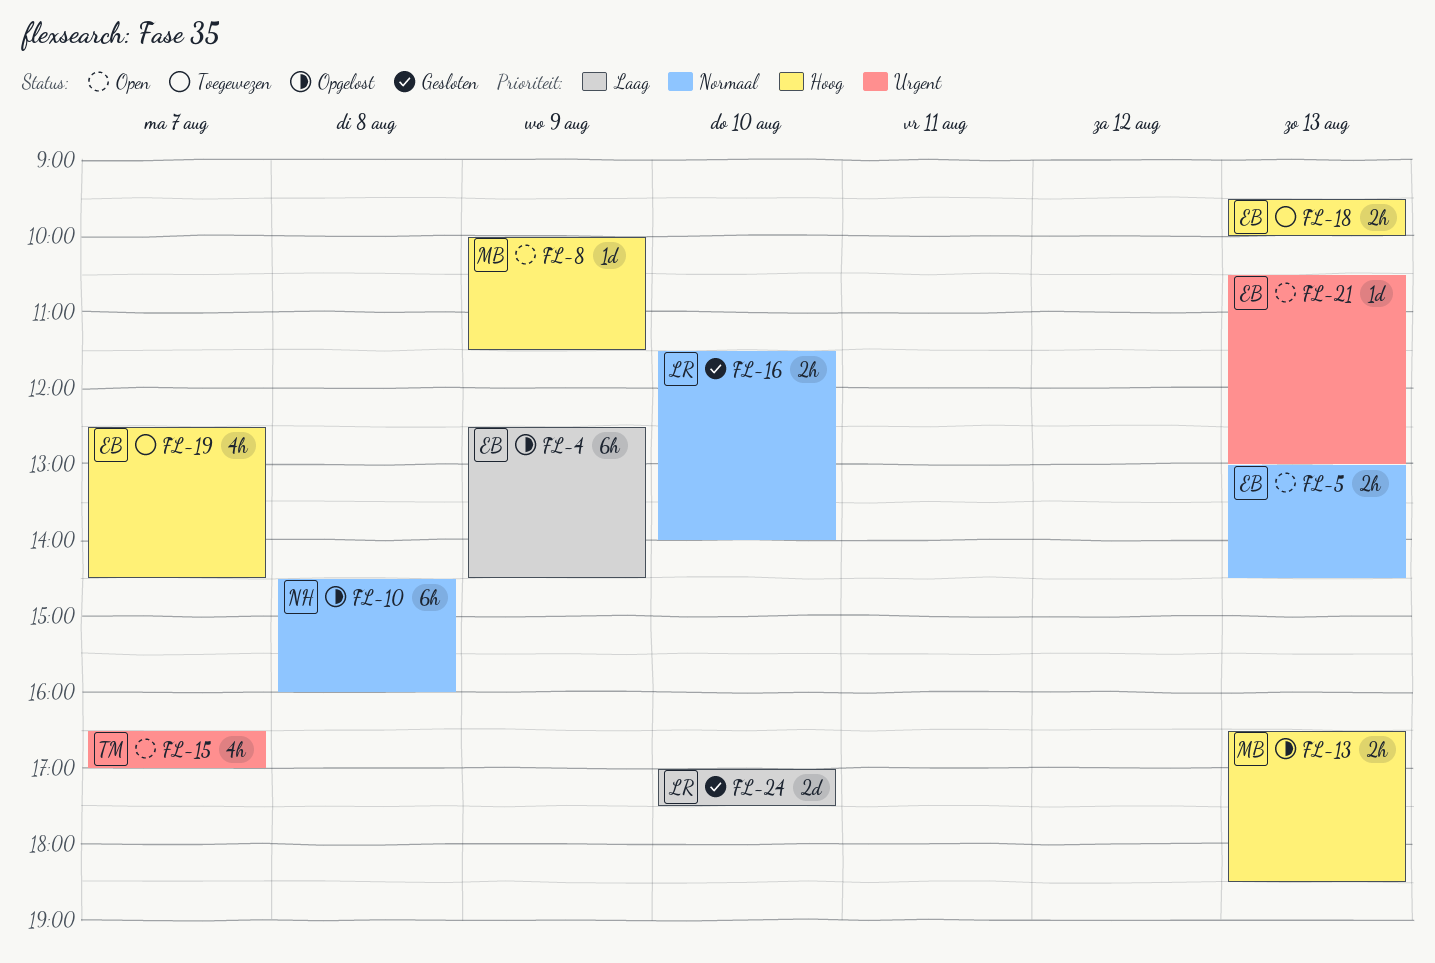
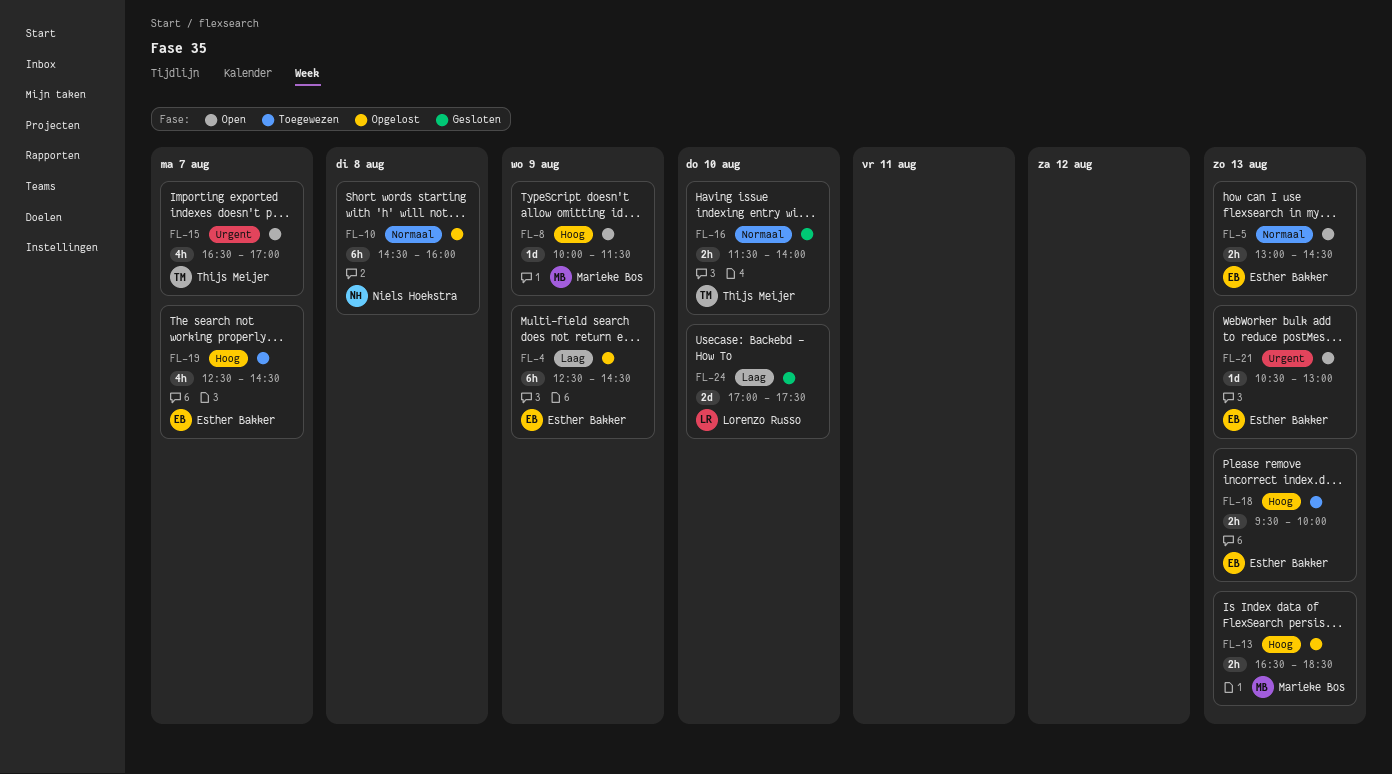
FL-16, owner: Lorenzo Russo -> Thijs Meijer

